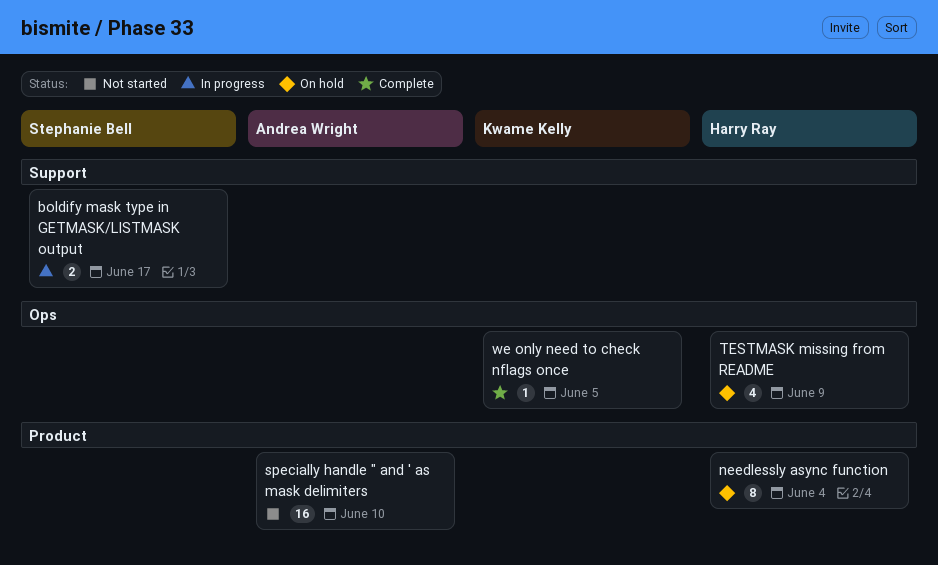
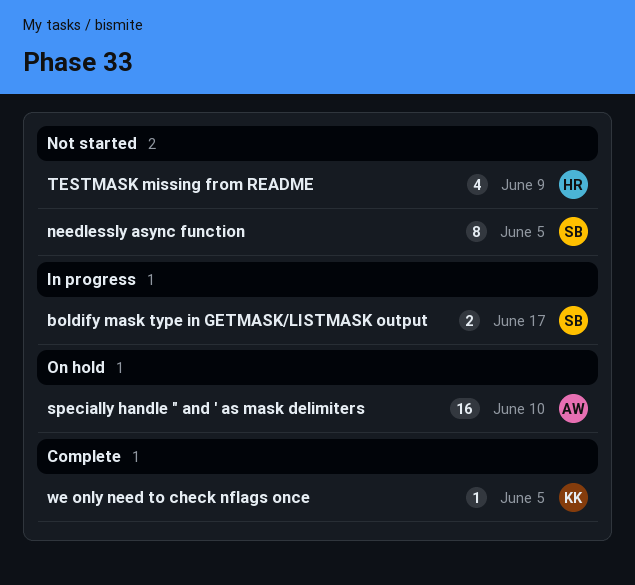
needlessly async function, status: On hold -> Not started
needlessly async function, owner: Harry Ray -> Stephanie Bell
needlessly async function, due: Jun 4 -> Jun 5
specially handle " and ' as mask delimiters, status: Not started -> On hold
TESTMASK missing from README, status: On hold -> Not started

